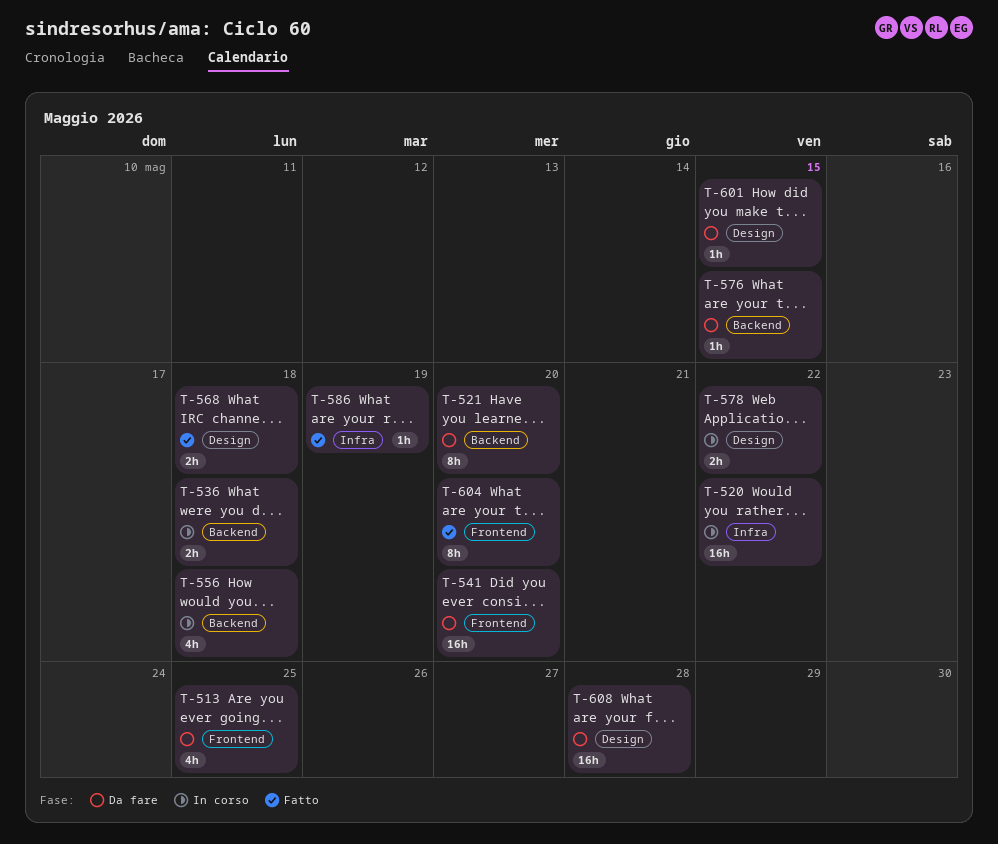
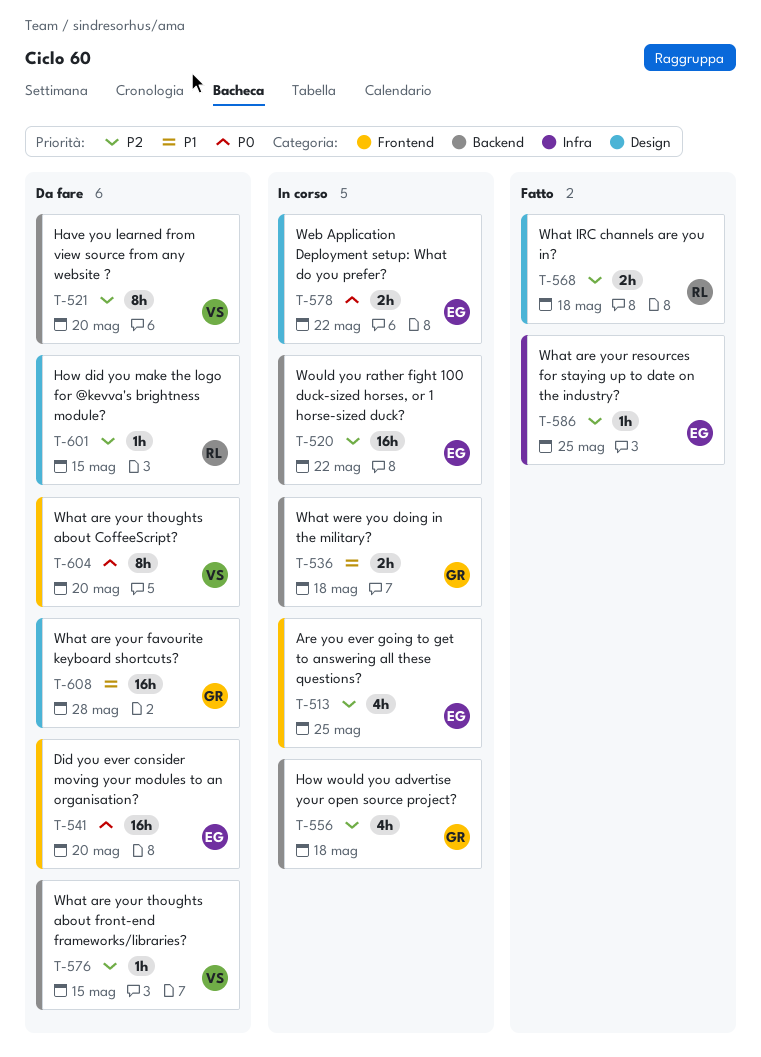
T-513, status: Da fare -> In corso
T-520, label: Infra -> Backend
T-586, due: May 19 -> May 25
T-604, status: Fatto -> Da fare

